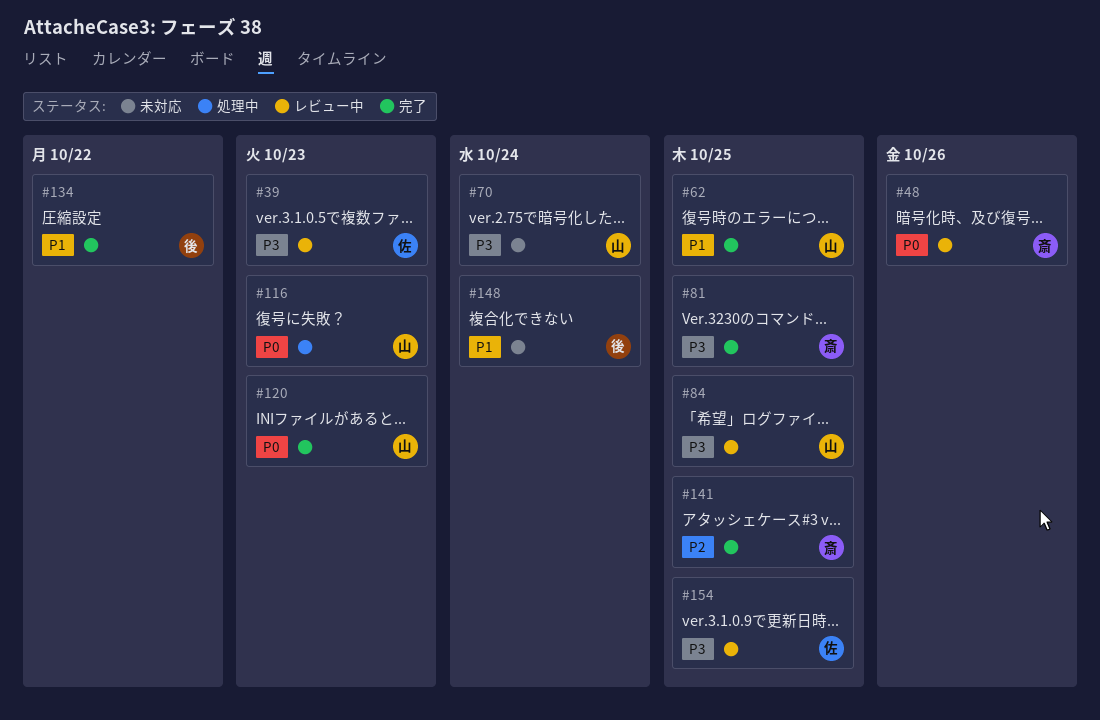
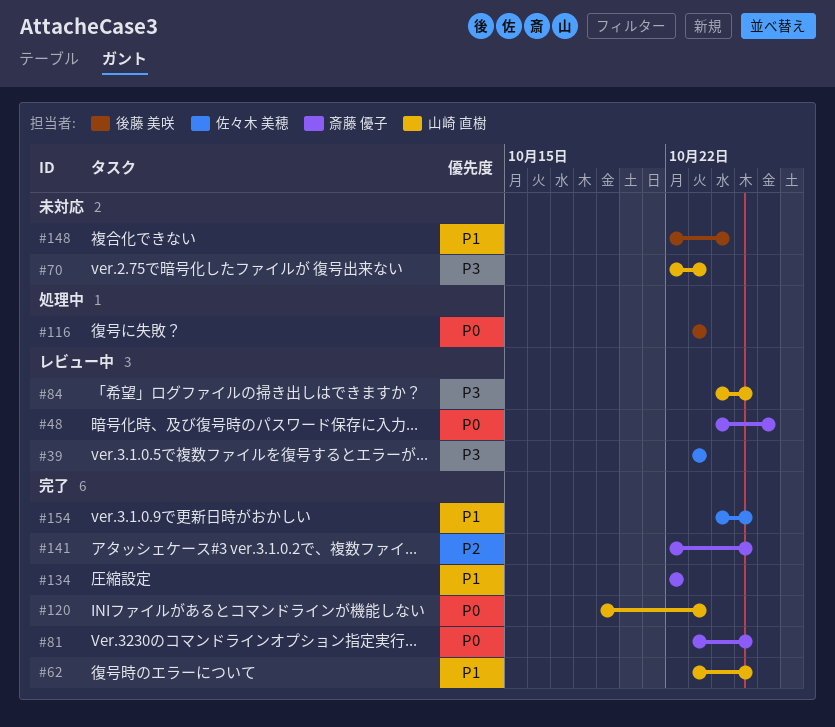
#70, due: Oct 24 -> Oct 23
#81, priority: P3 -> P0
#116, owner: 山崎 直樹 -> 後藤 美咲
#134, owner: 後藤 美咲 -> 斎藤 優子
#154, status: レビュー中 -> 完了
#154, priority: P3 -> P1

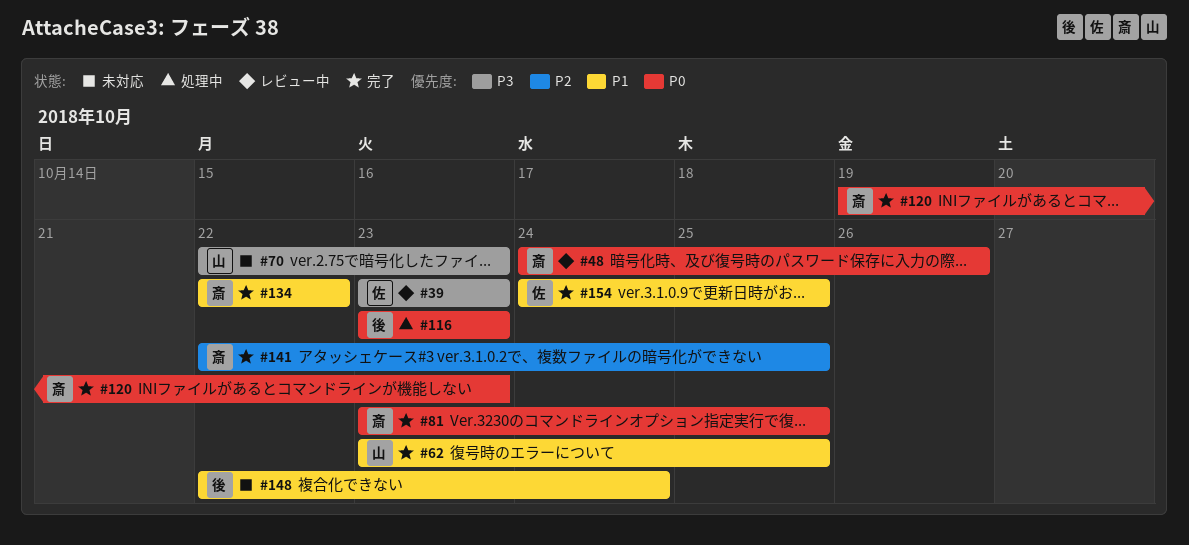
#84: present -> none
#120, owner: 山崎 直樹 -> 斎藤 優子

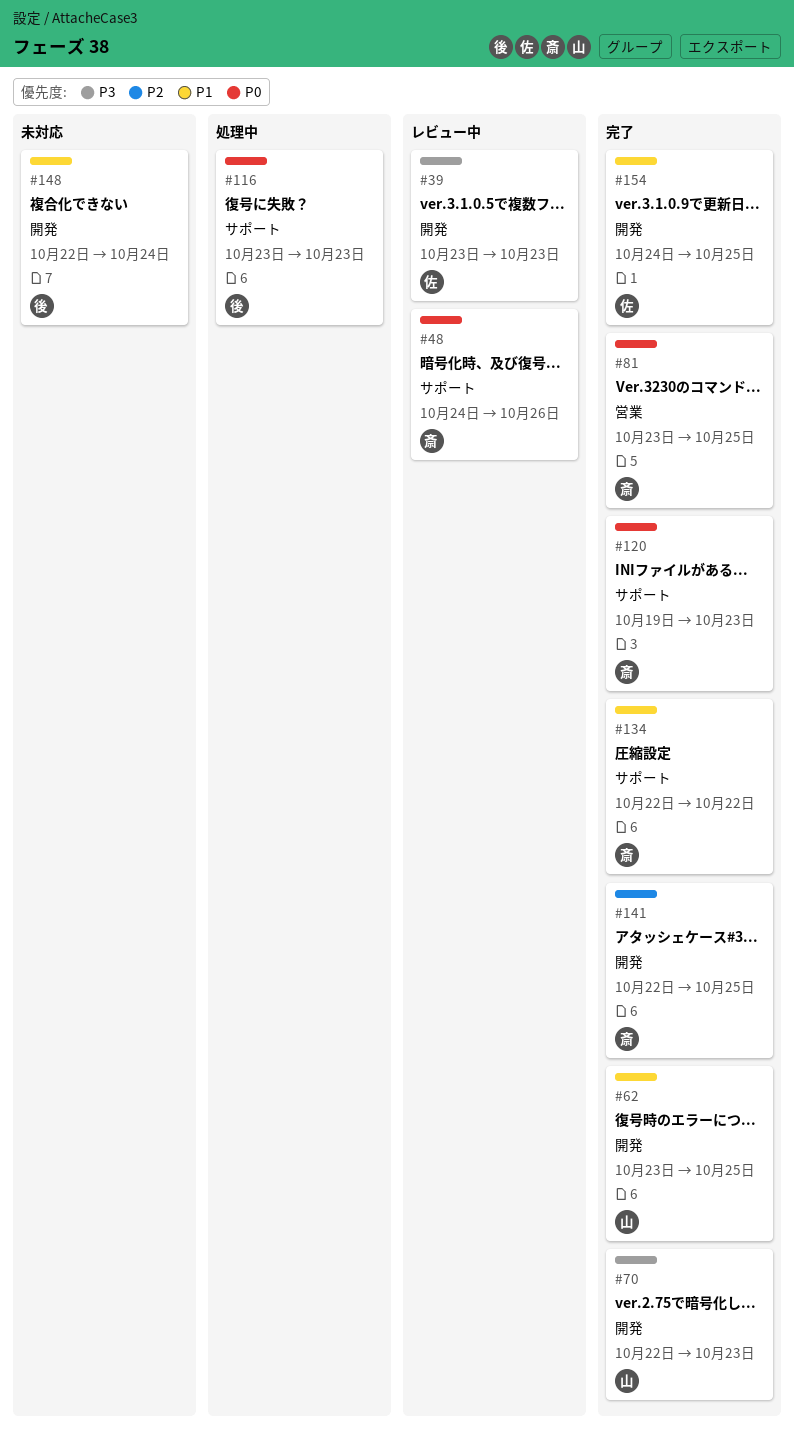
#70, status: 未対応 -> 完了

